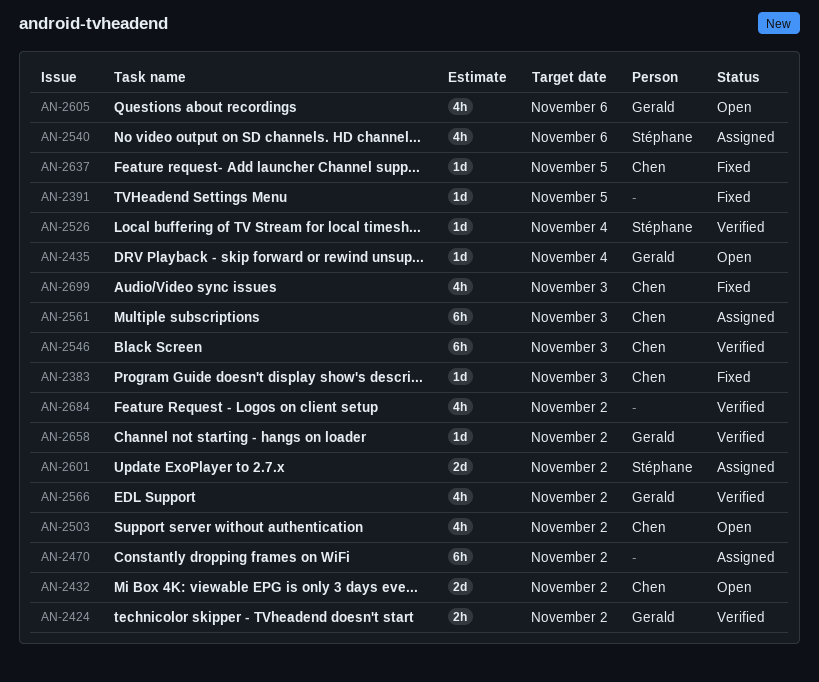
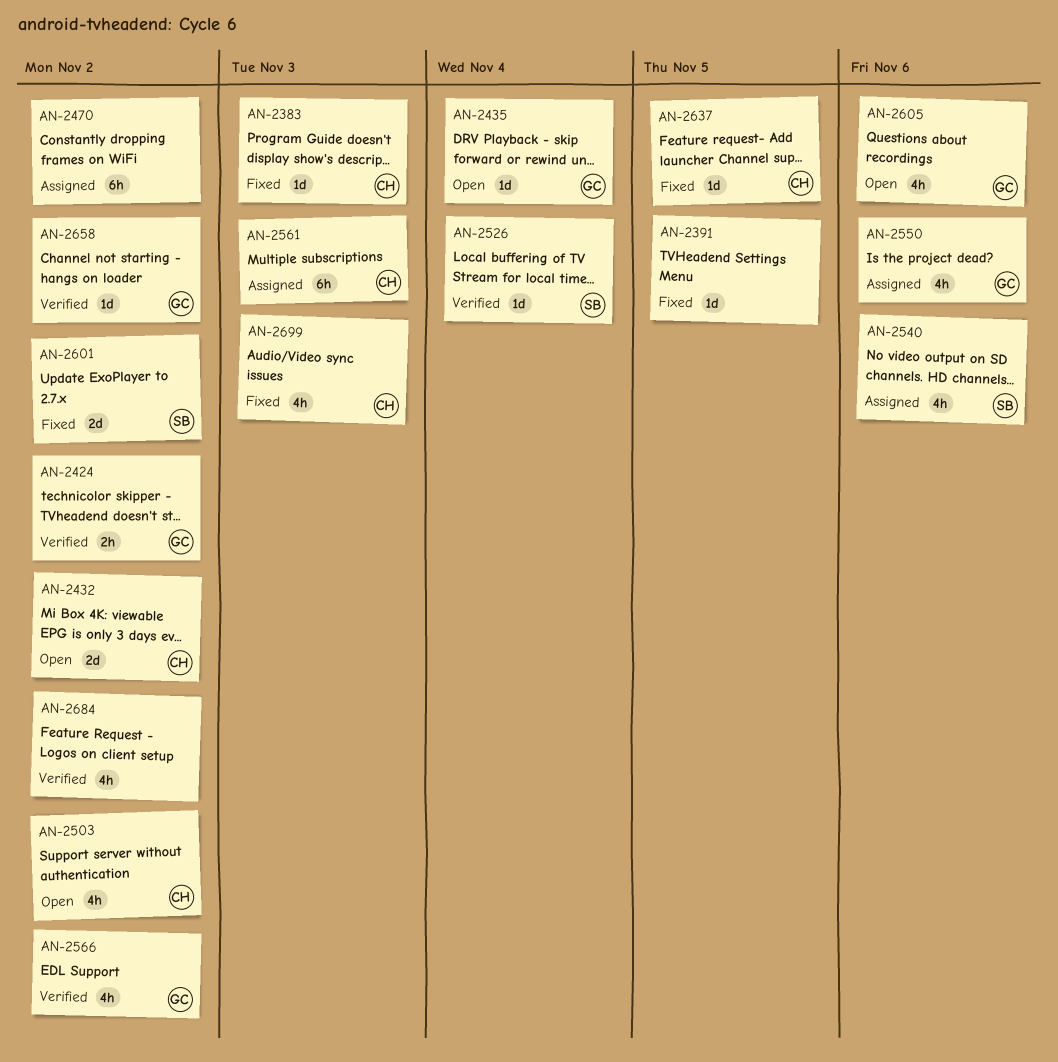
AN-2546: present -> none
AN-2550: none -> present
AN-2601, status: Assigned -> Fixed

